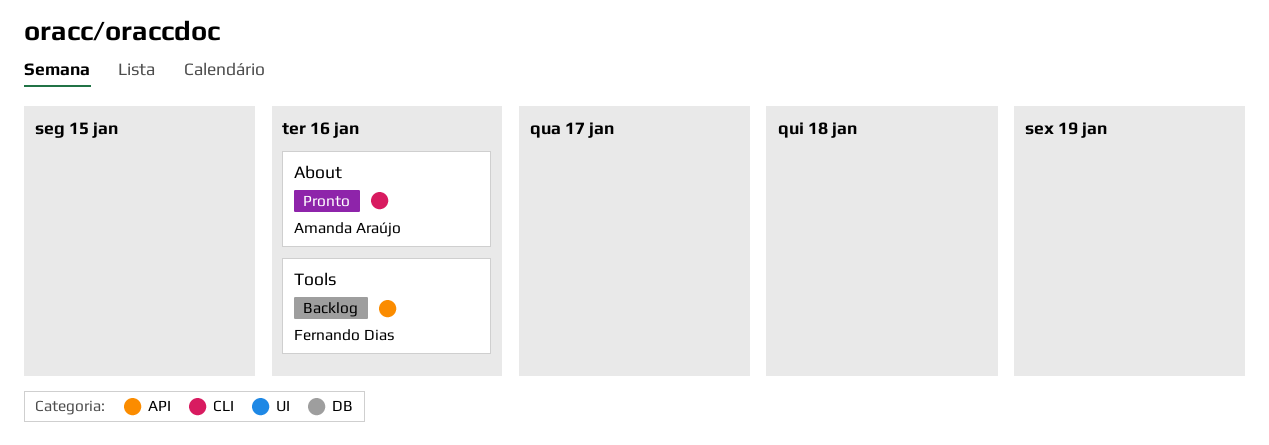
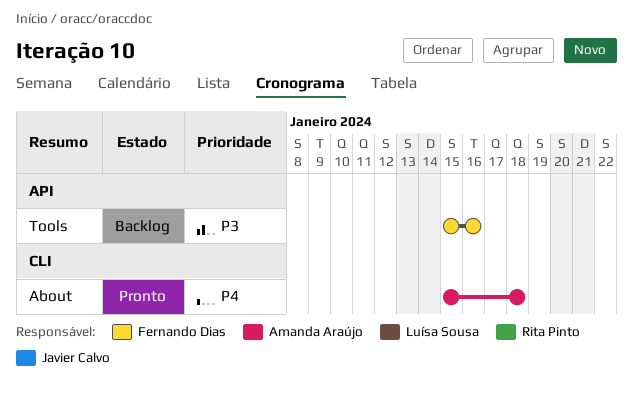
About, due: Jan 16 -> Jan 18

